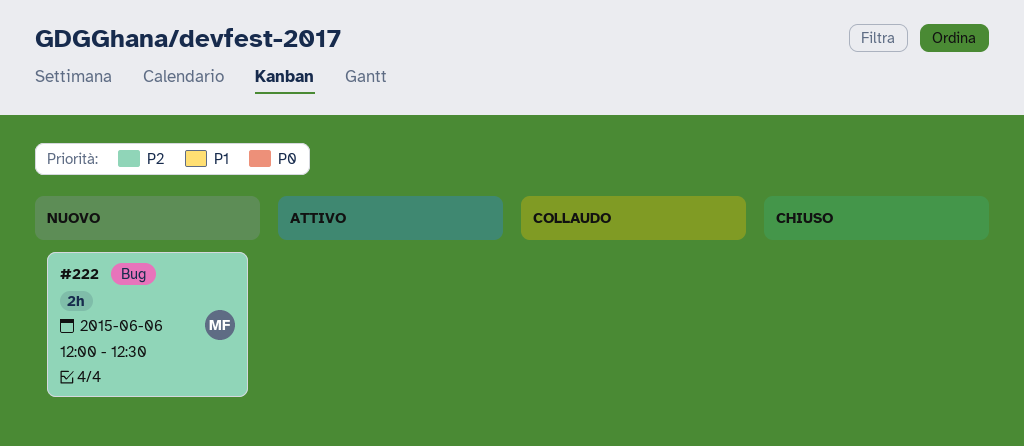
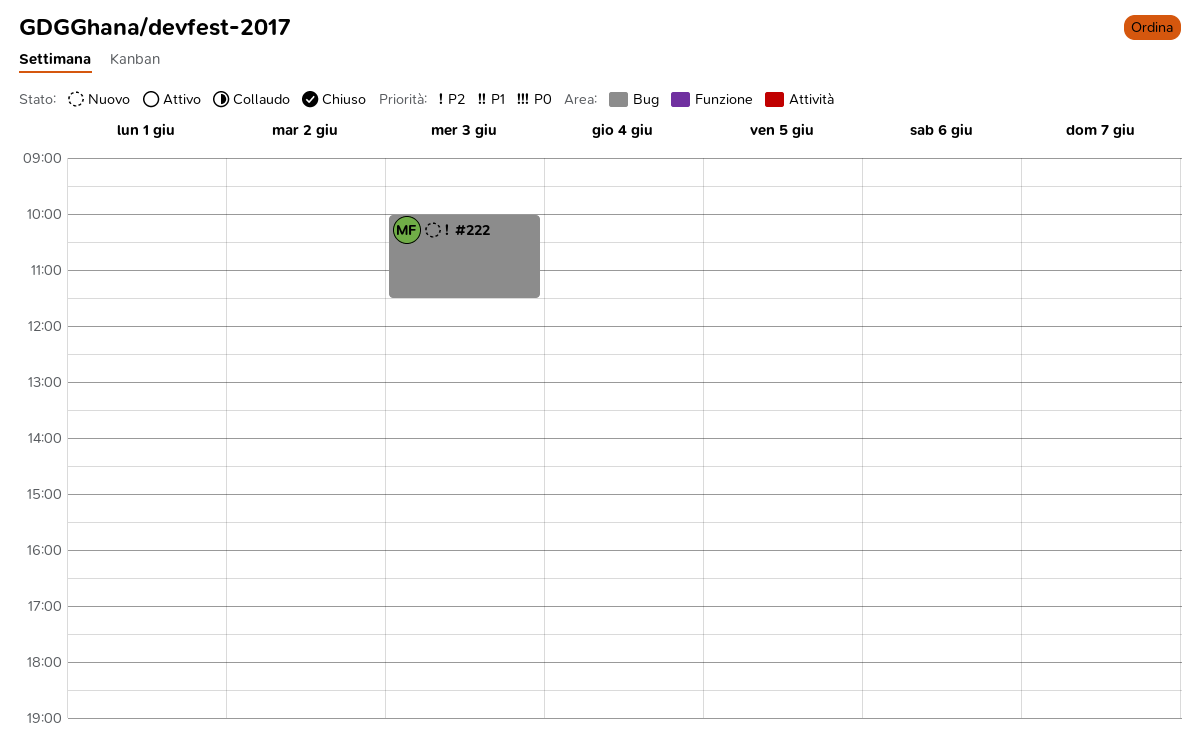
#222, day: Jun 6 -> Jun 3
#222, begins: 12:00 -> 10:00
#222, ends: 12:30 -> 11:30

